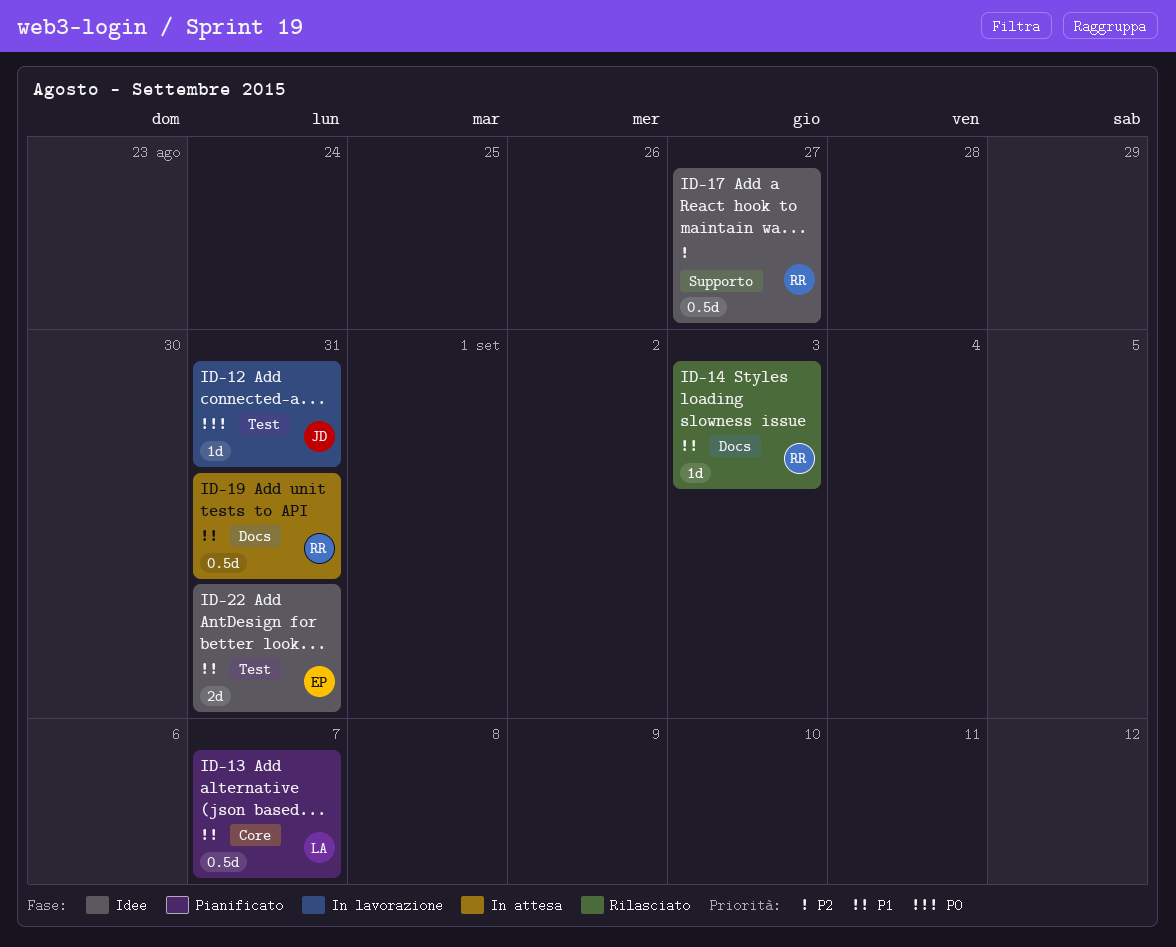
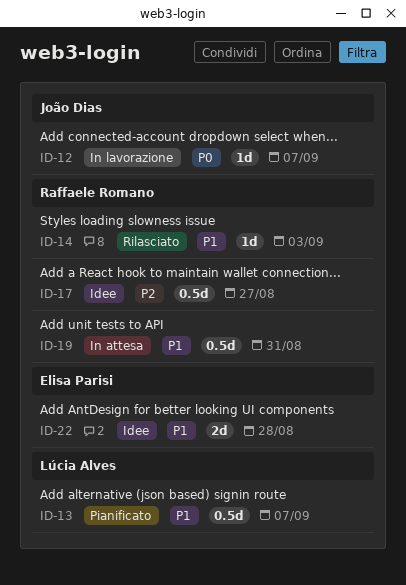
ID-12, due: Aug 31 -> Sep 7
ID-22, due: Aug 31 -> Aug 28

